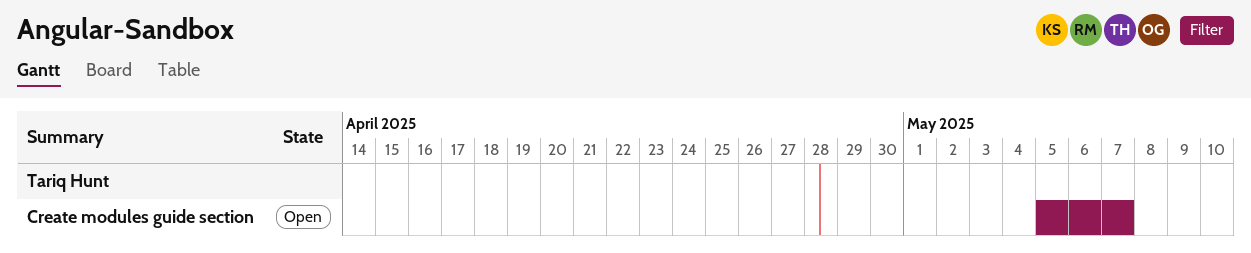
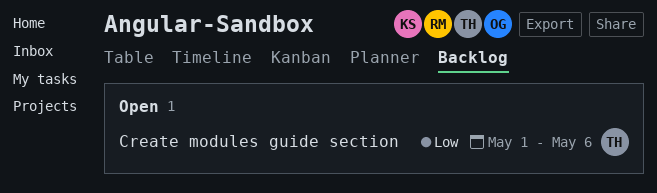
Create modules guide section, start: May 5 -> May 1
Create modules guide section, due: May 7 -> May 6

